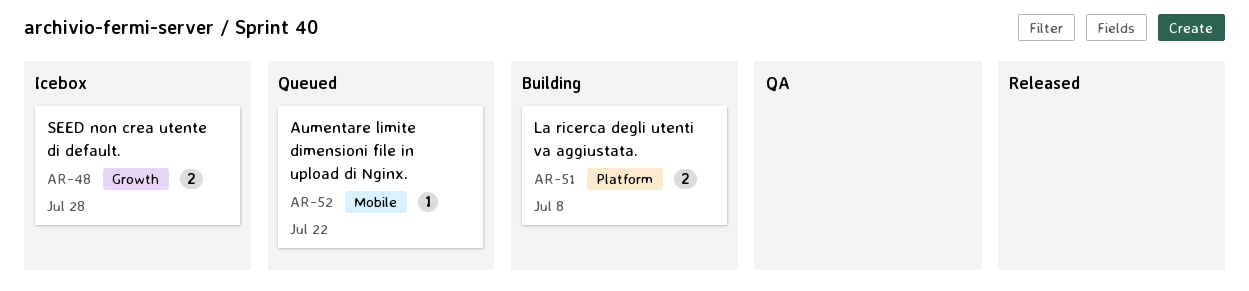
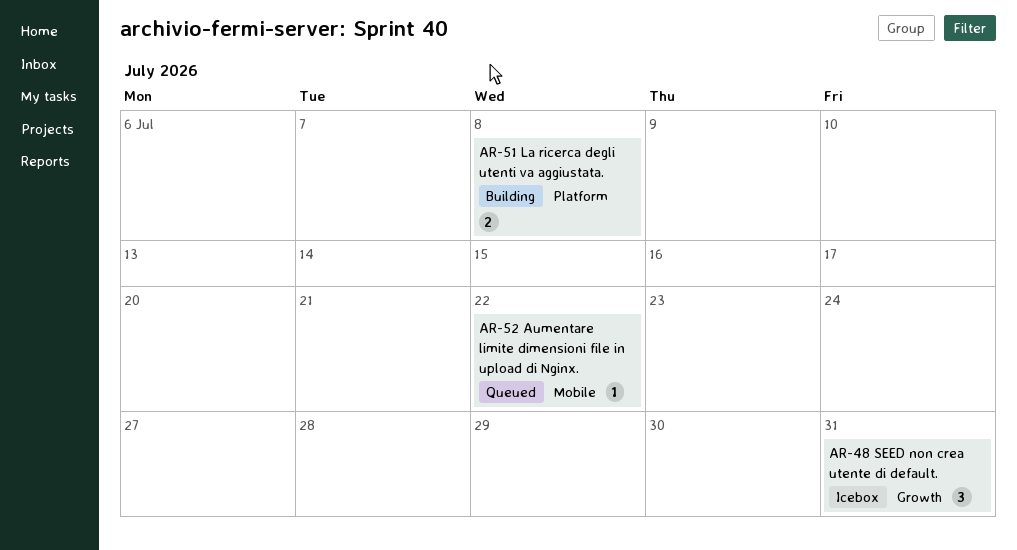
AR-48, estimate: 2 -> 3
AR-48, due: Jul 28 -> Jul 31

